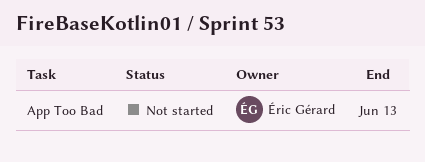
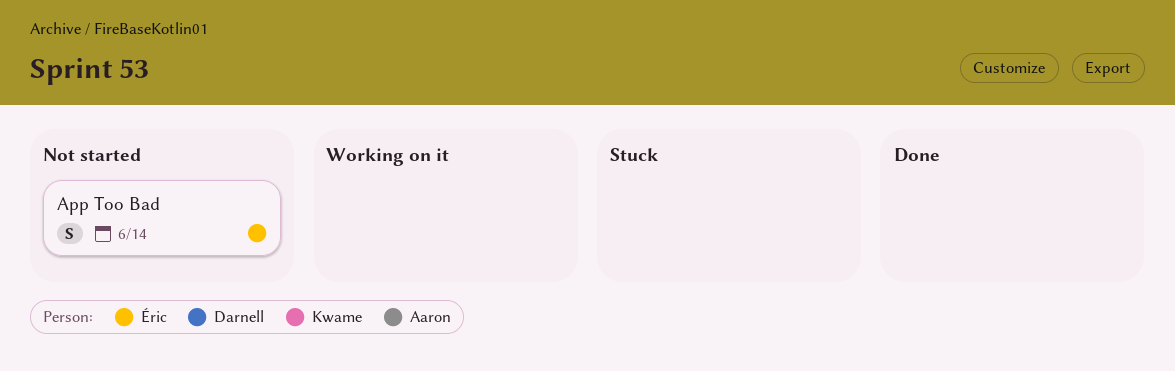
App Too Bad, due: Jun 13 -> Jun 14

